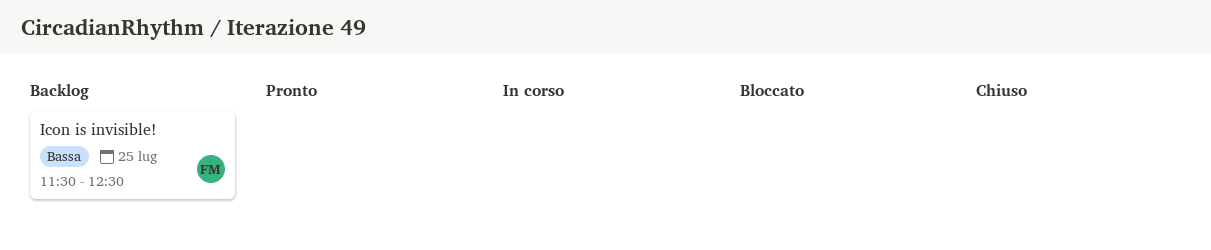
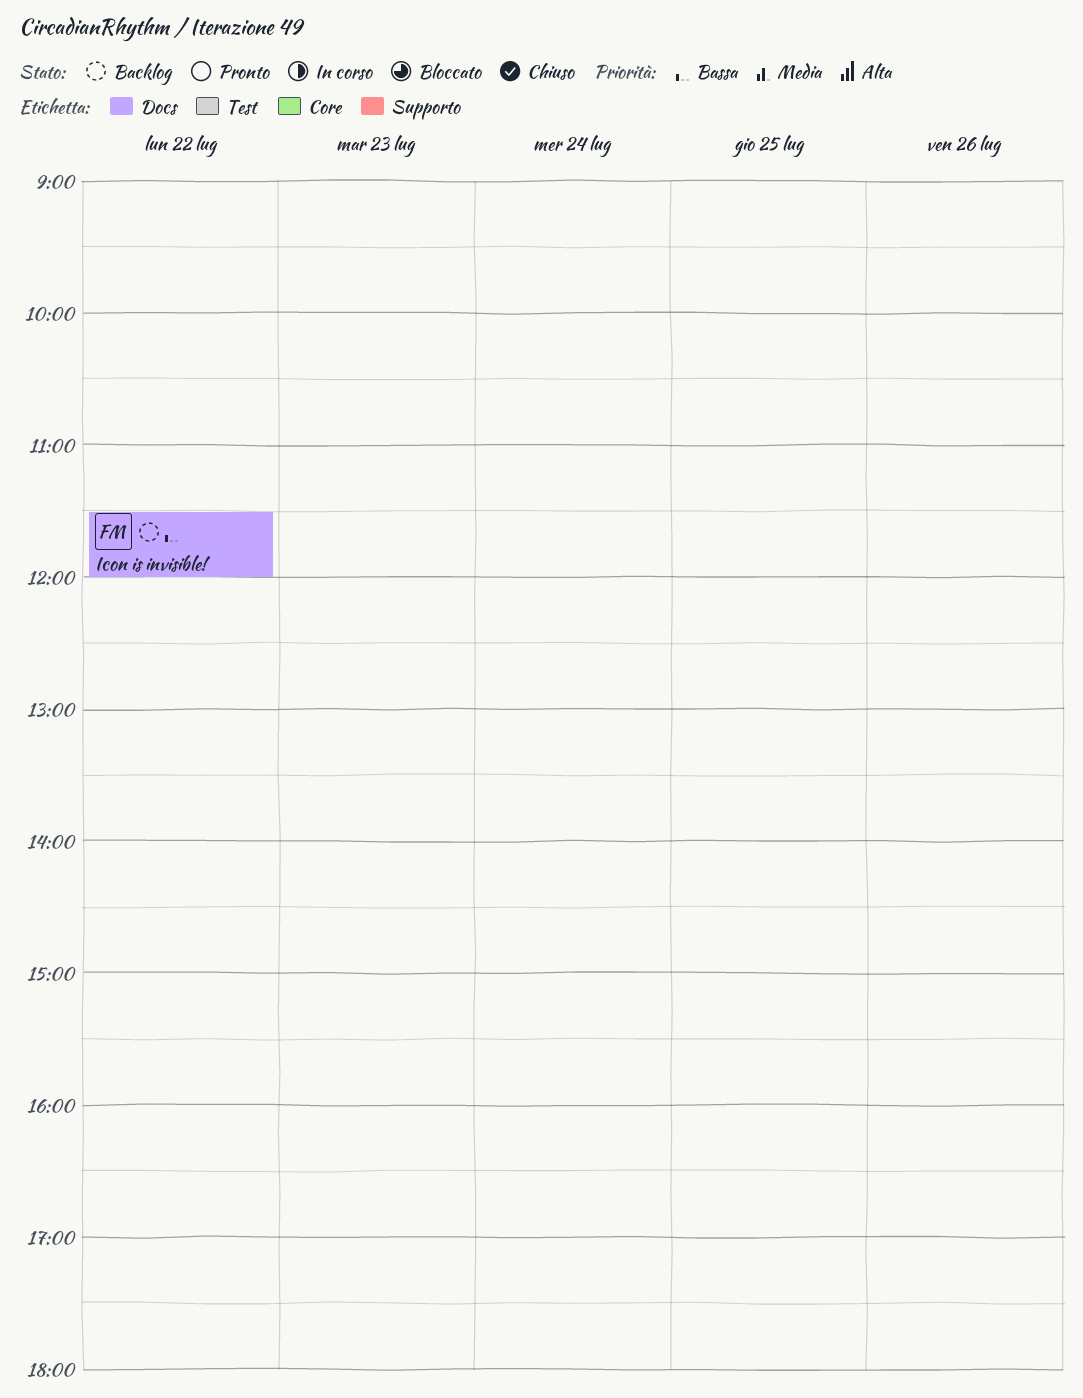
Icon is invisible!, day: Jul 25 -> Jul 22
Icon is invisible!, ends: 12:30 -> 12:00

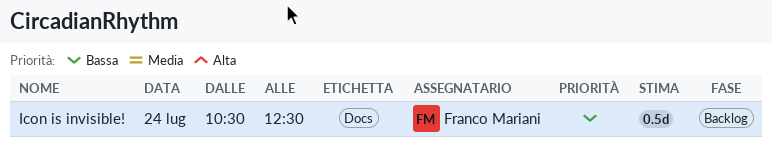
Icon is invisible!, day: Jul 22 -> Jul 24
Icon is invisible!, begins: 11:30 -> 10:30
Icon is invisible!, ends: 12:00 -> 12:30

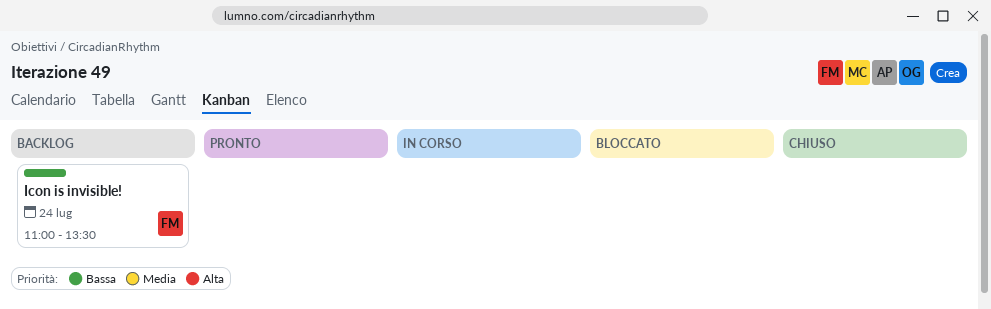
Icon is invisible!, begins: 10:30 -> 11:00
Icon is invisible!, ends: 12:30 -> 13:30

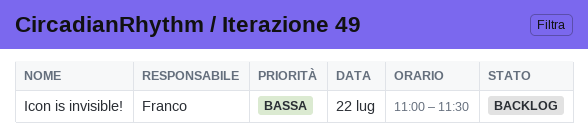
Icon is invisible!, day: Jul 24 -> Jul 22
Icon is invisible!, ends: 13:30 -> 11:30

